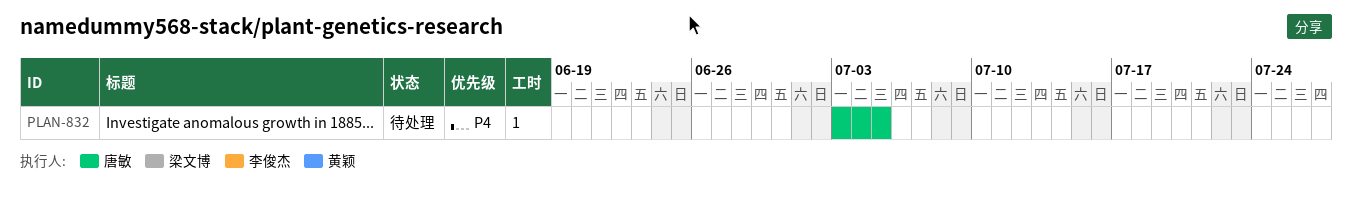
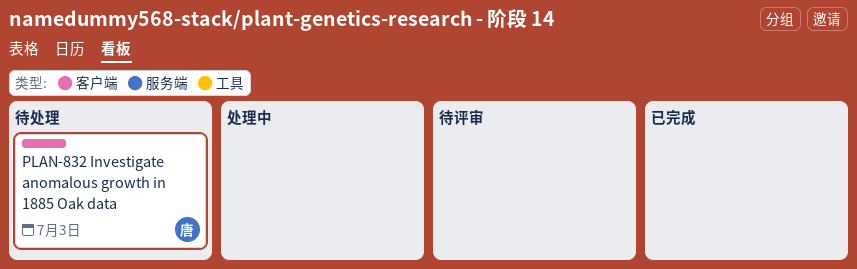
PLAN-832, due: Jul 5 -> Jul 3

